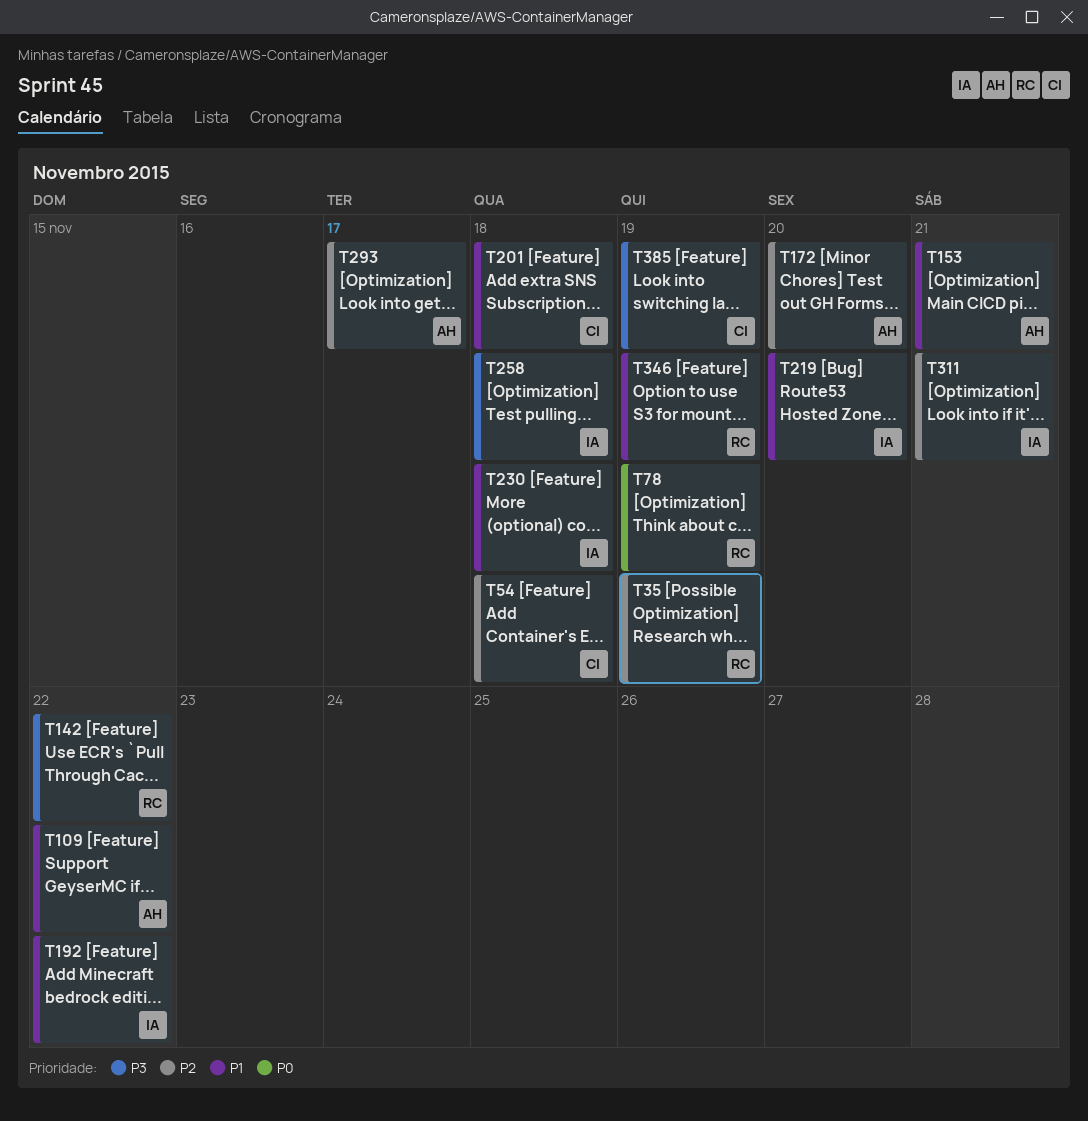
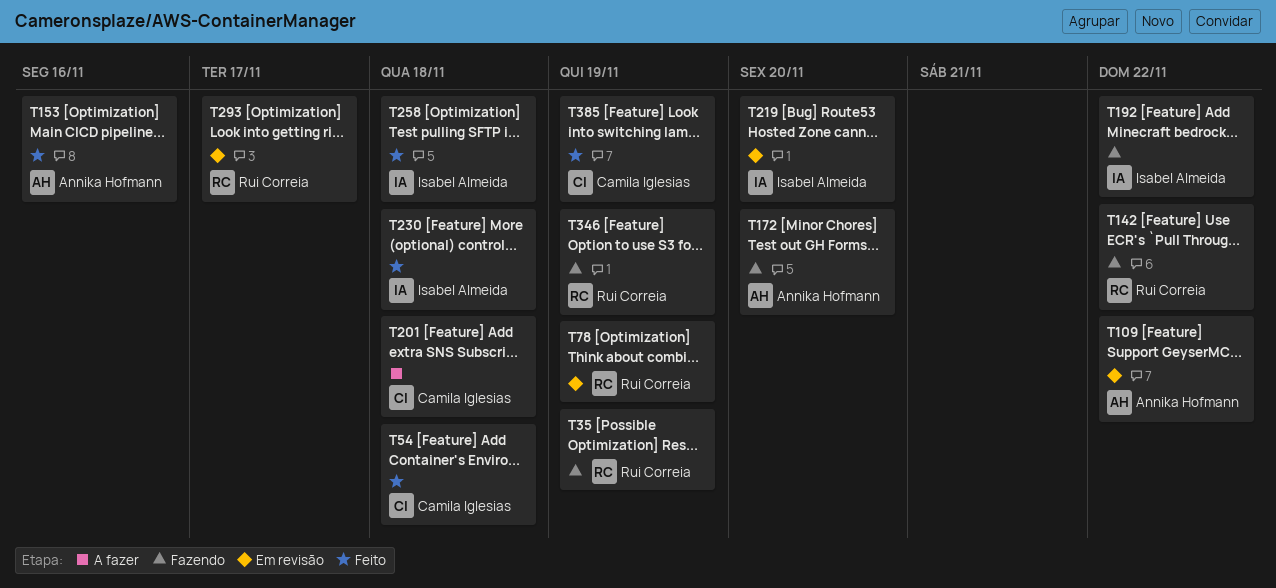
T153, due: Nov 21 -> Nov 16
T293, owner: Annika Hofmann -> Rui Correia
T311: present -> none

